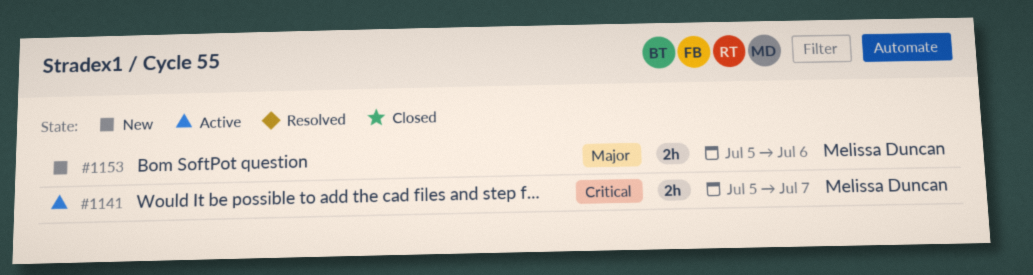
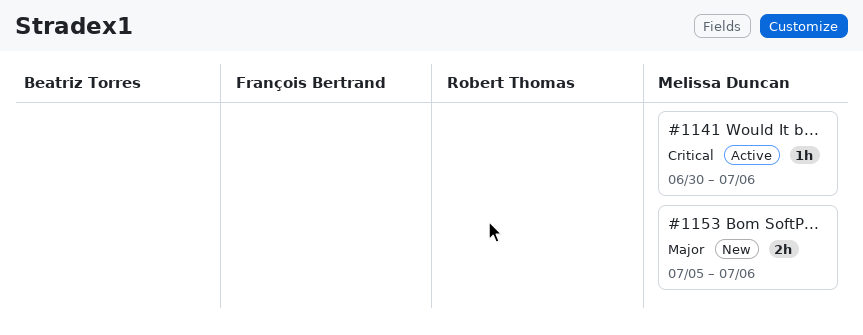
#1141, estimate: 2h -> 1h
#1141, start: Jul 5 -> Jun 30
#1141, due: Jul 7 -> Jul 6

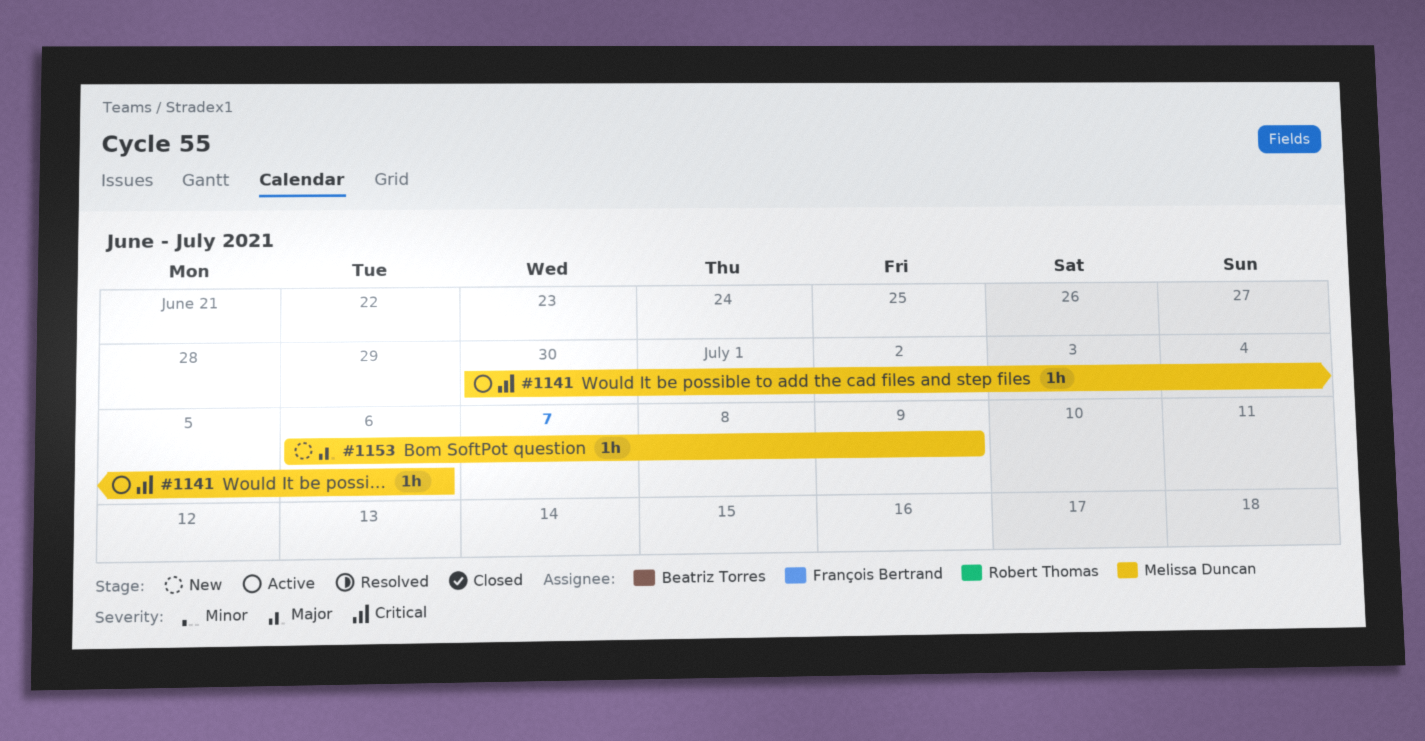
#1153, estimate: 2h -> 1h
#1153, start: Jul 5 -> Jul 6
#1153, due: Jul 6 -> Jul 9

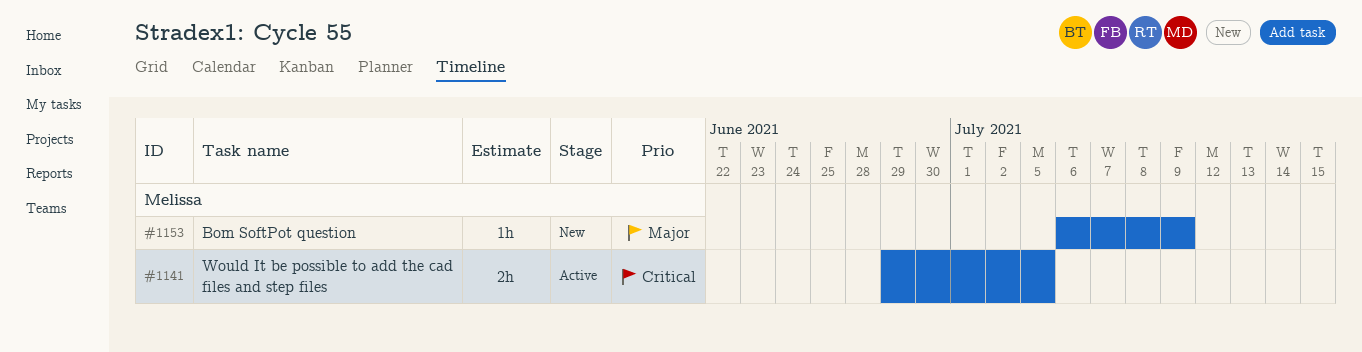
#1141, estimate: 1h -> 2h
#1141, start: Jun 30 -> Jun 29
#1141, due: Jul 6 -> Jul 5

